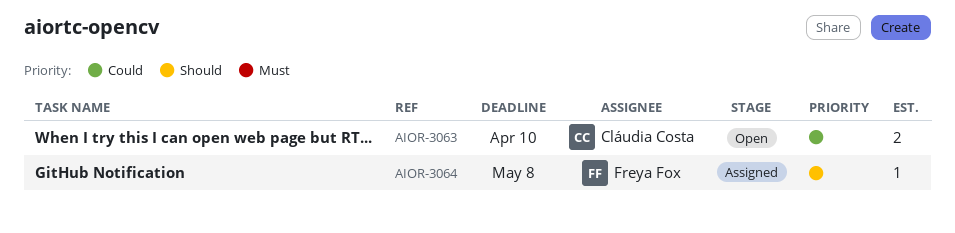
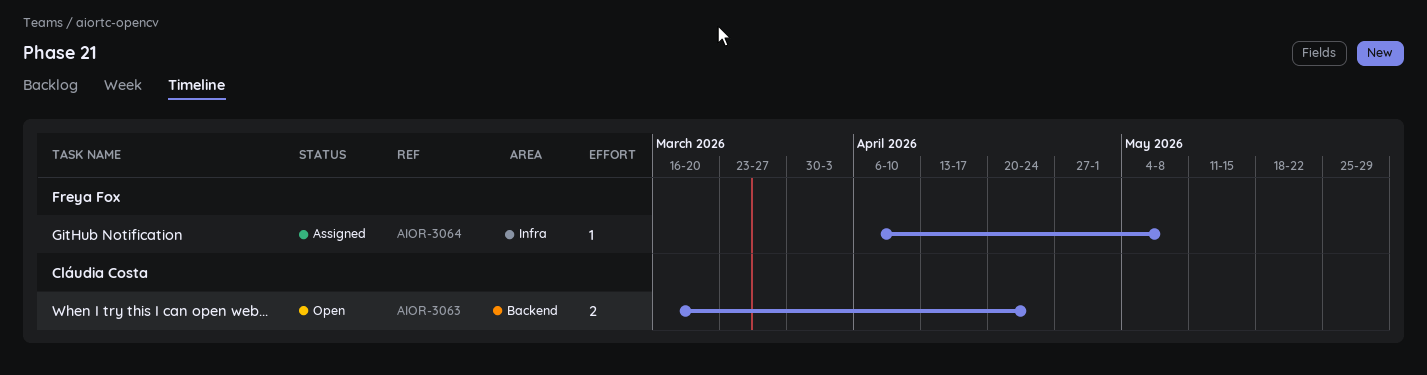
AIOR-3063, due: Apr 10 -> Apr 24

